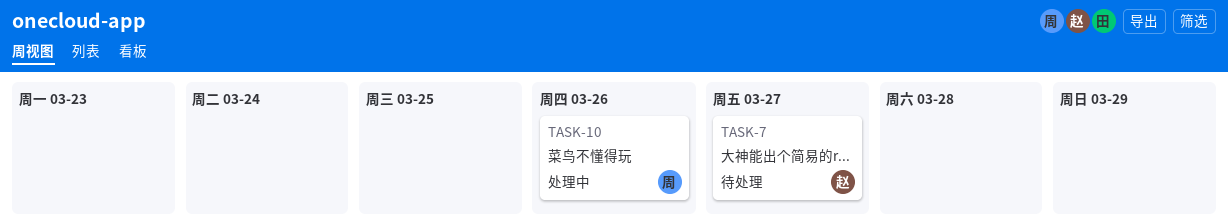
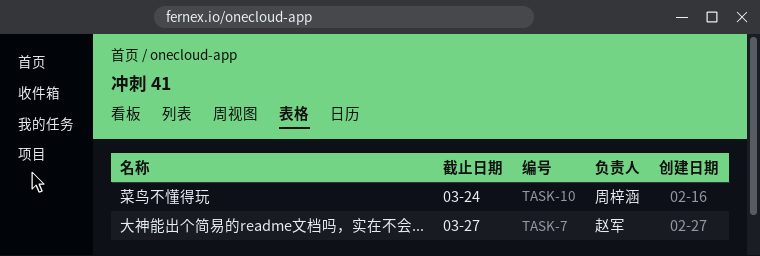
TASK-10, due: Mar 26 -> Mar 24

